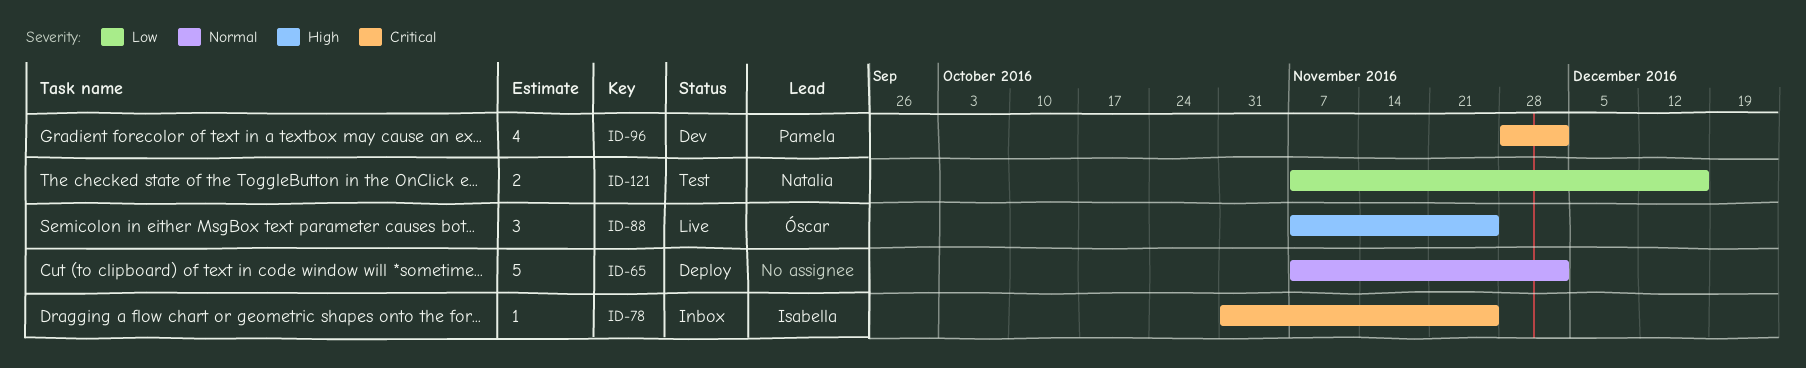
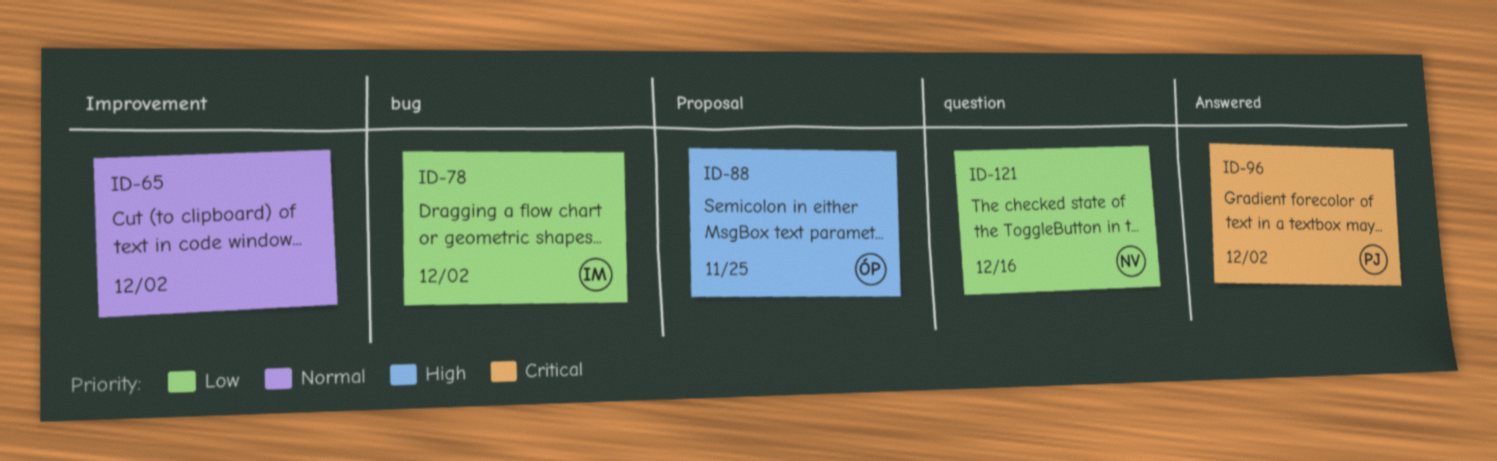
ID-78, priority: Critical -> Low
ID-78, due: Nov 25 -> Dec 2

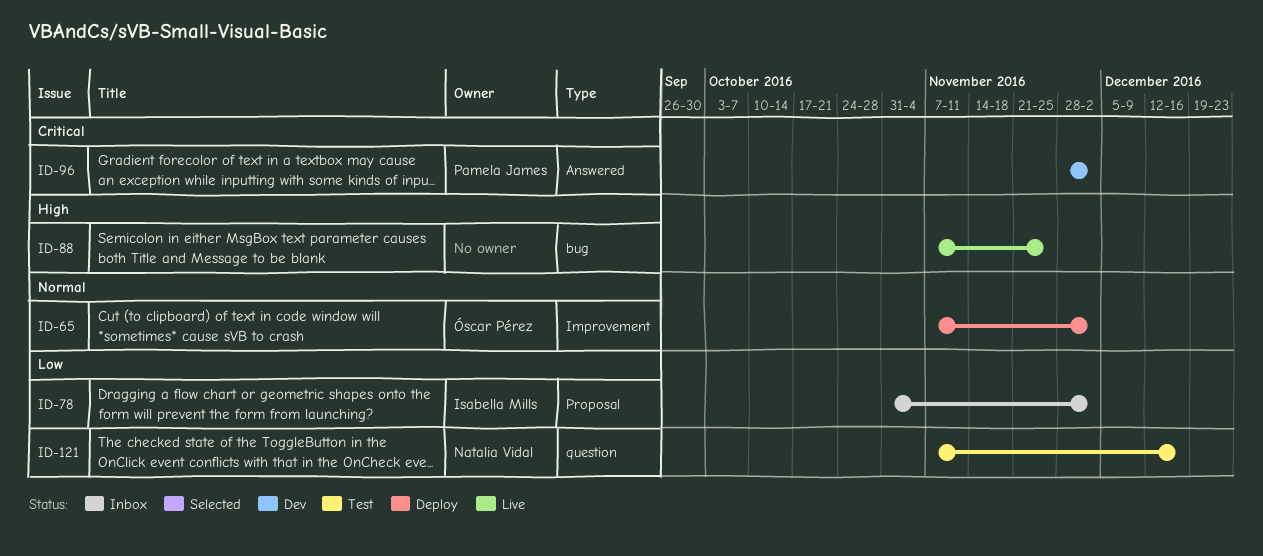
ID-65, owner: none -> Óscar Pérez
ID-78, label: bug -> Proposal
ID-88, owner: Óscar Pérez -> none
ID-88, label: Proposal -> bug

